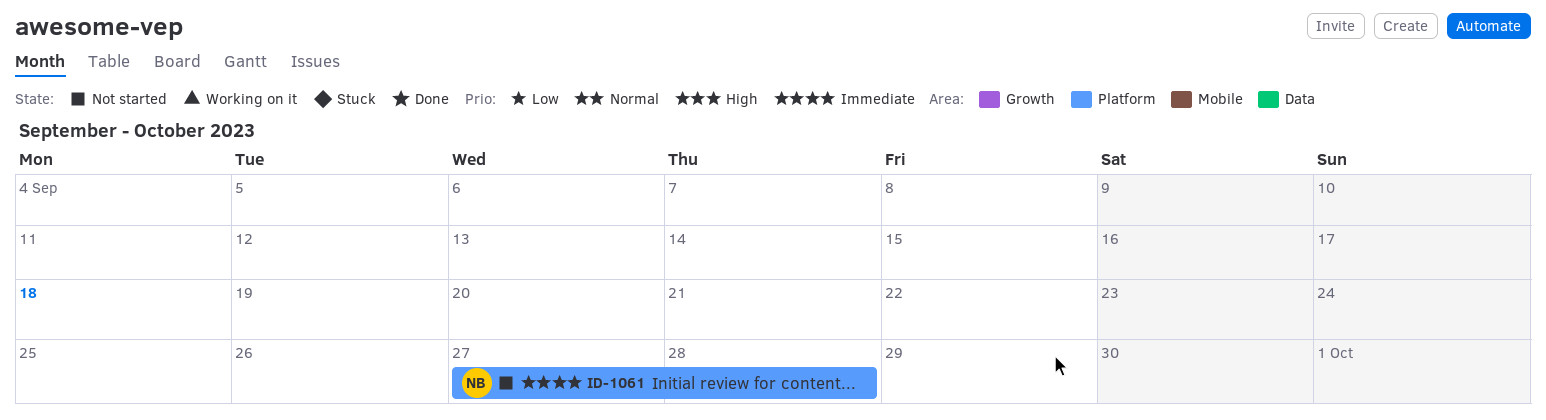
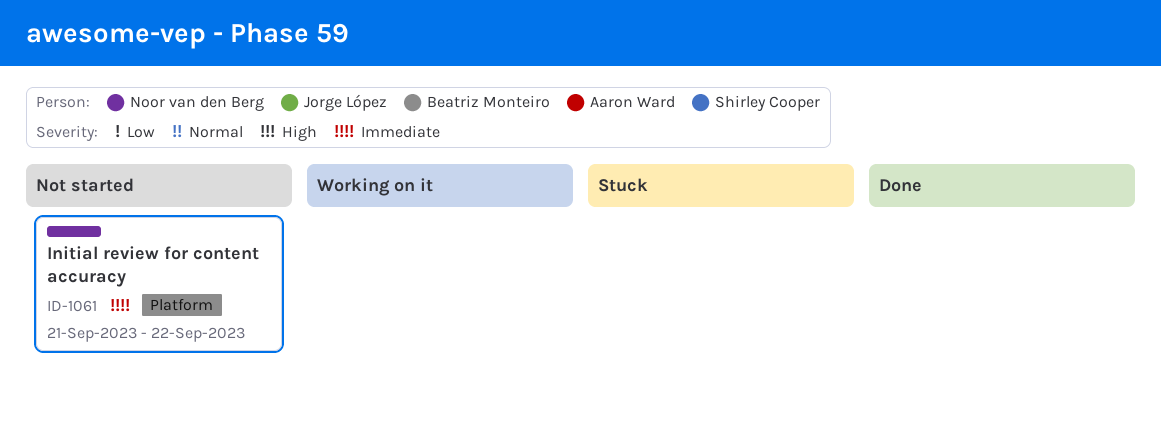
ID-1061, start: Sep 27 -> Sep 21
ID-1061, due: Sep 28 -> Sep 22

